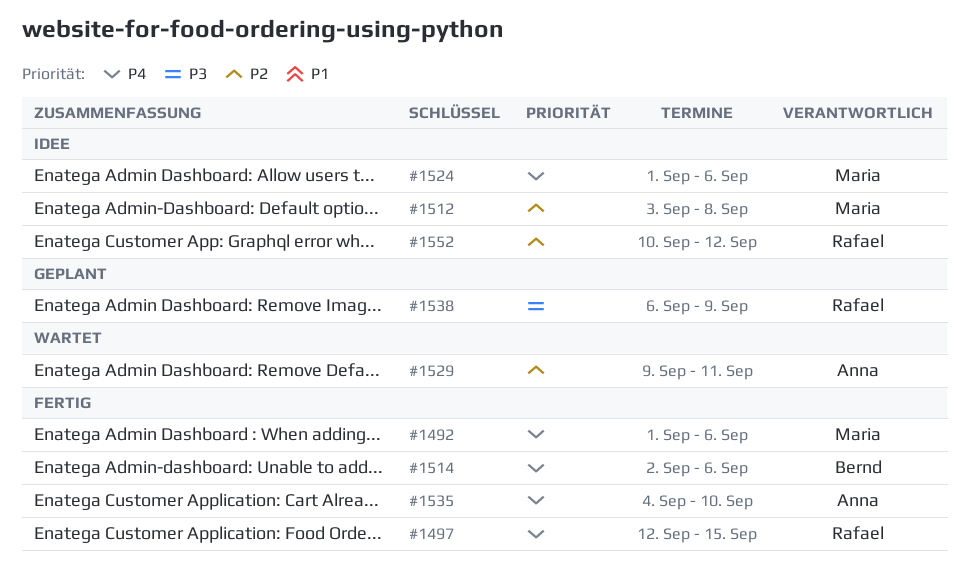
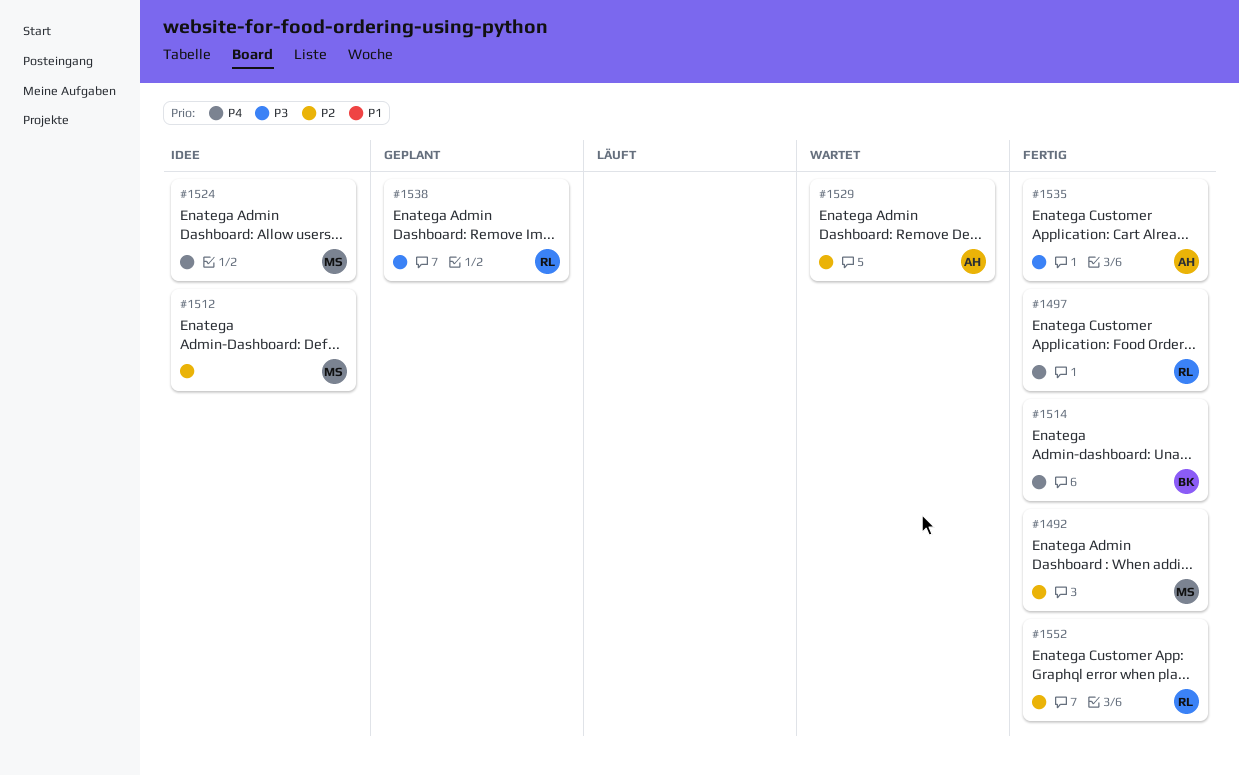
#1492, priority: P4 -> P2
#1535, priority: P4 -> P3
#1552, status: Idee -> Fertig

